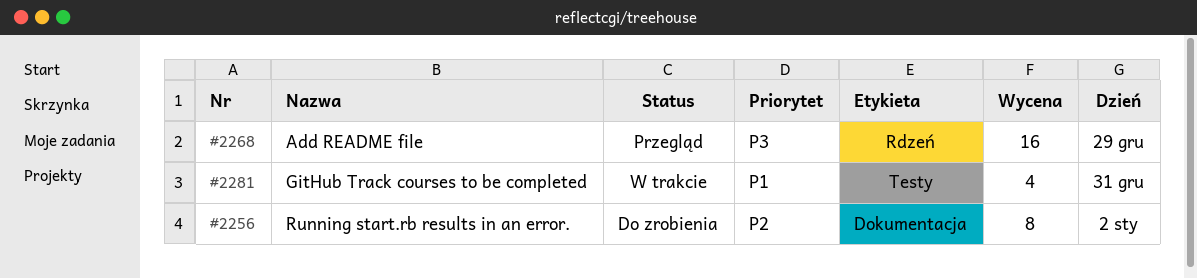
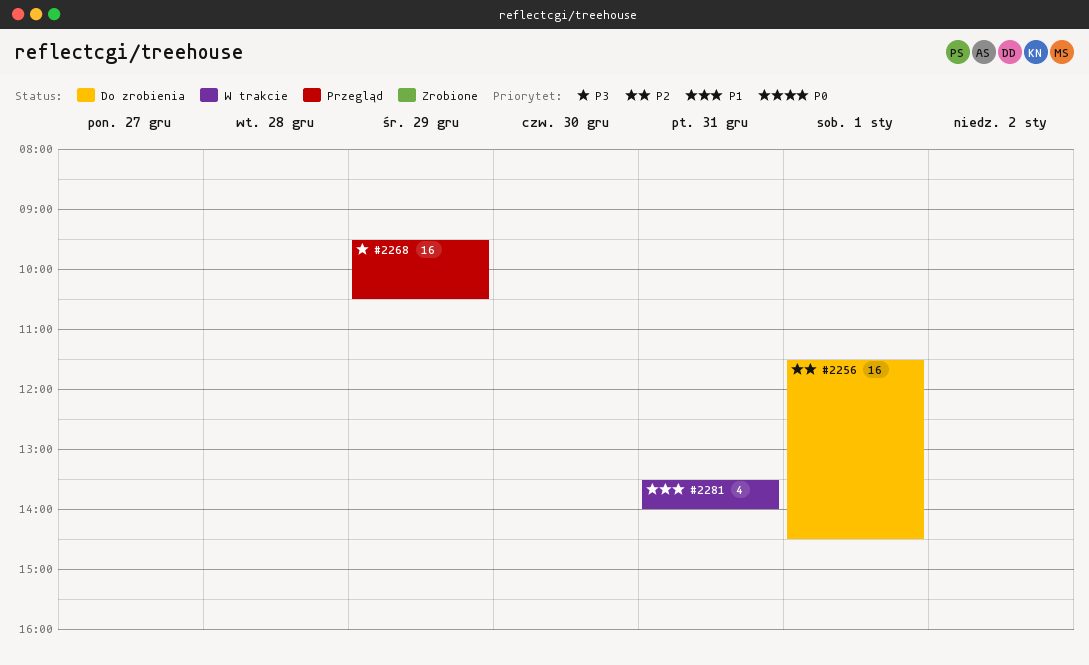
#2256, estimate: 8 -> 16
#2256, day: Jan 2 -> Jan 1

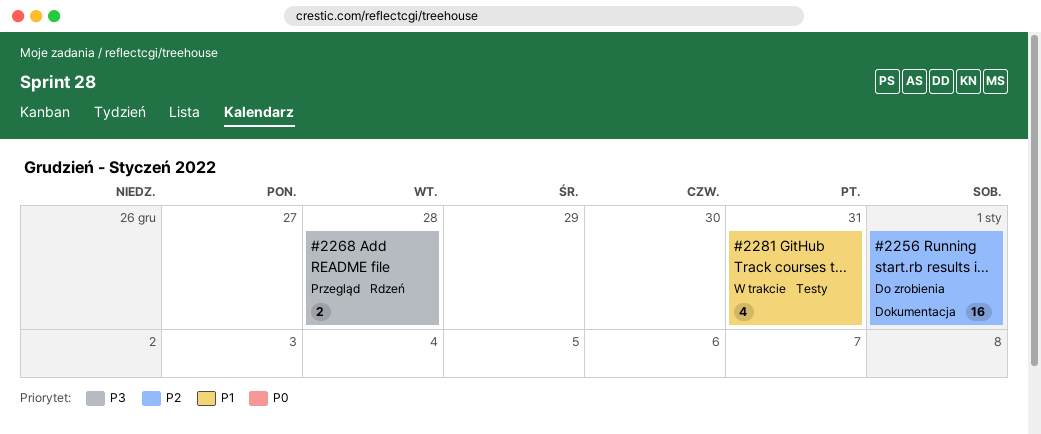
#2268, estimate: 16 -> 2
#2268, day: Dec 29 -> Dec 28

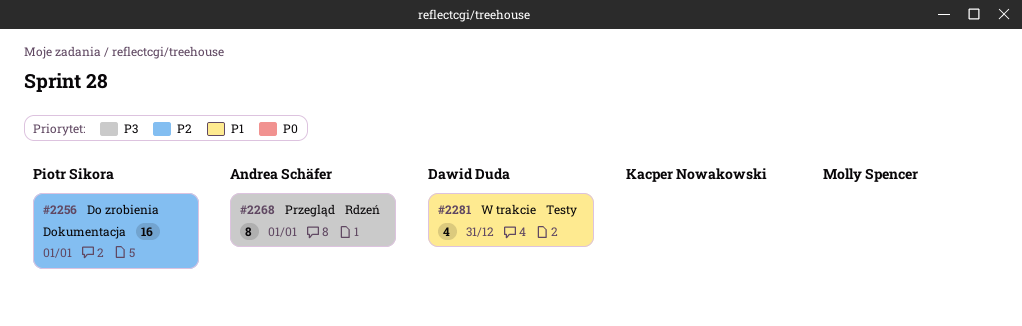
#2268, estimate: 2 -> 8
#2268, day: Dec 28 -> Jan 1

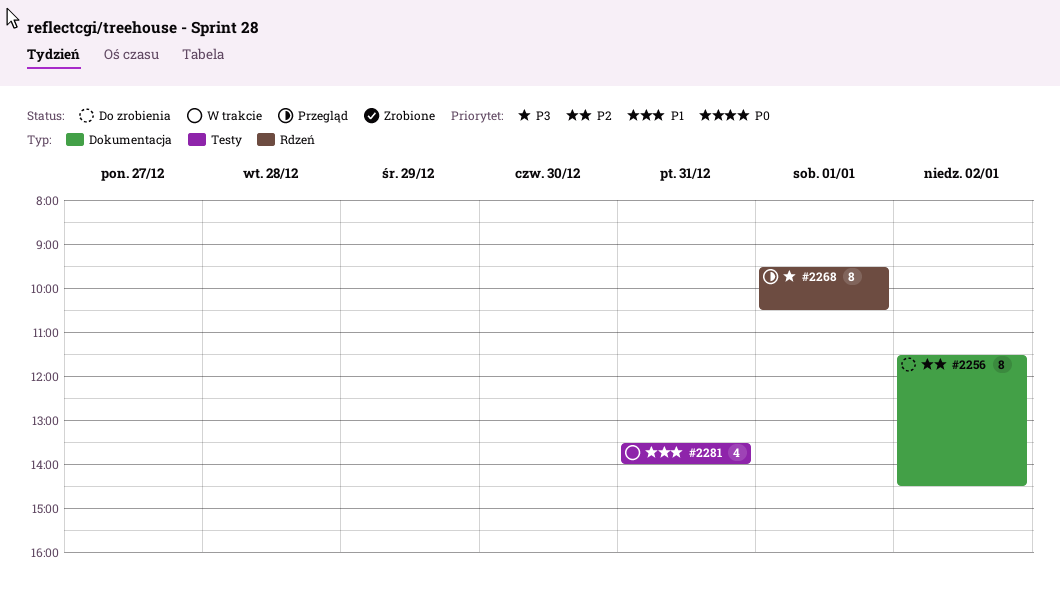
#2256, estimate: 16 -> 8
#2256, day: Jan 1 -> Jan 2

